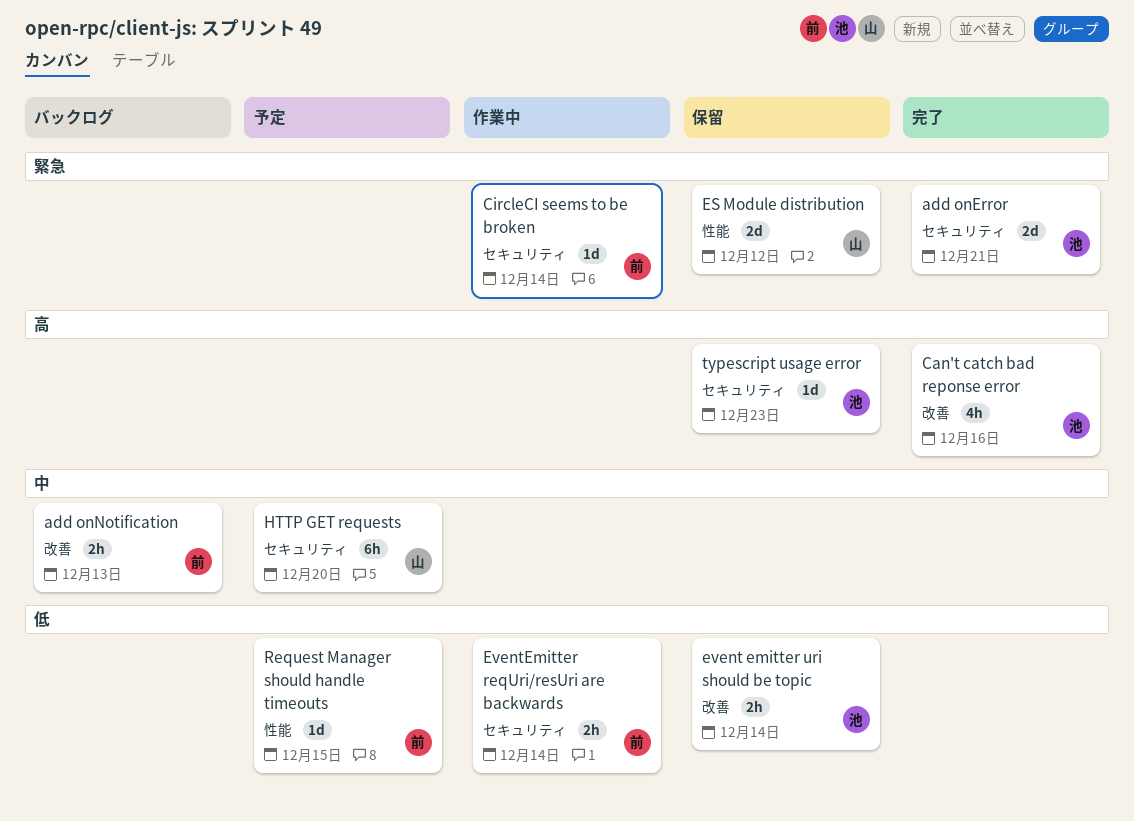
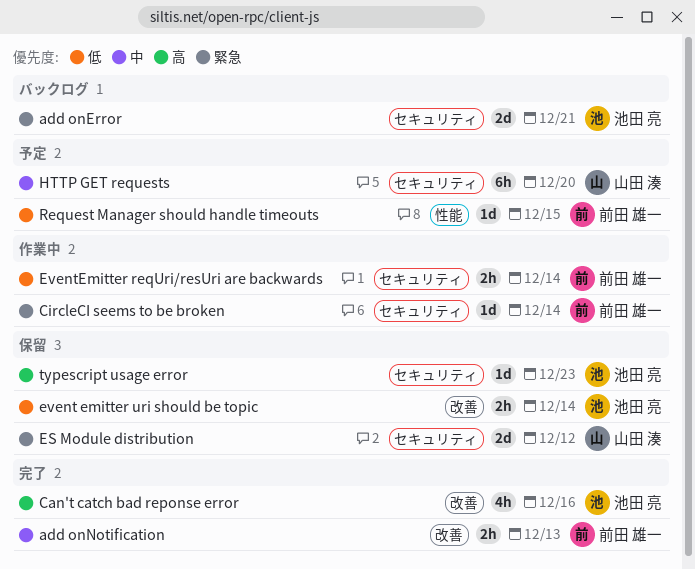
add onError, status: 完了 -> バックログ
add onNotification, status: バックログ -> 完了
ES Module distribution, label: 性能 -> セキュリティ

